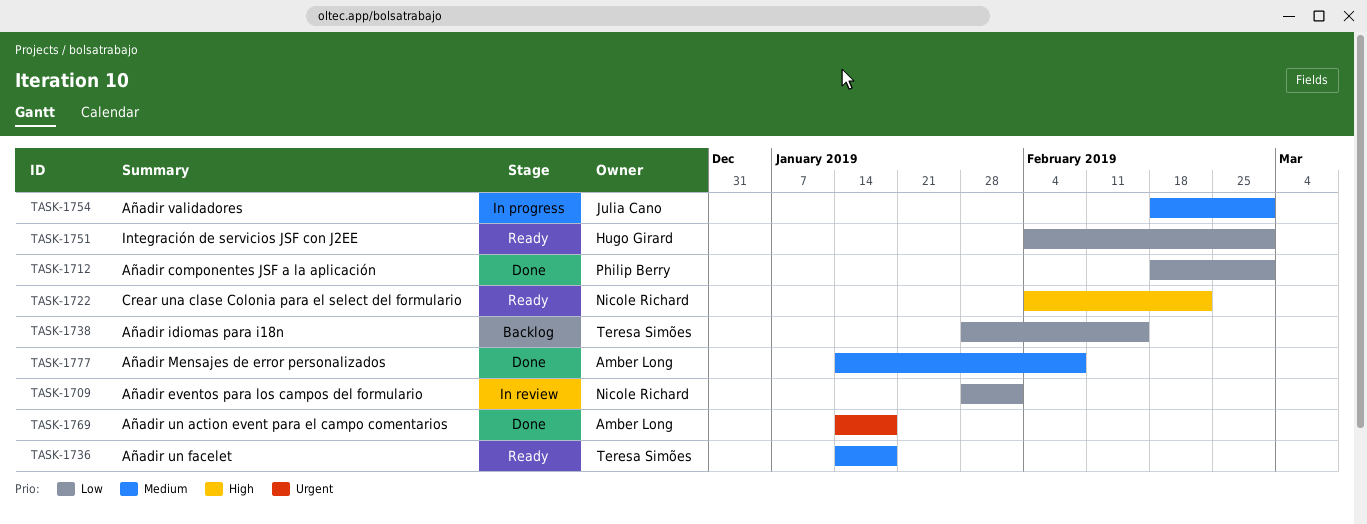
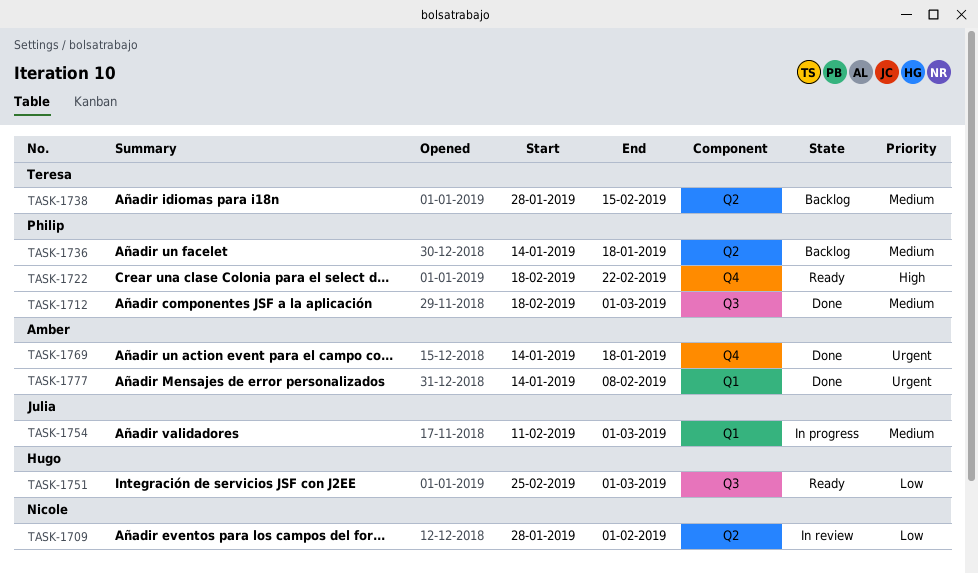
TASK-1712, priority: Low -> Medium
TASK-1722, owner: Nicole Richard -> Philip Berry
TASK-1722, start: Feb 4 -> Feb 18
TASK-1736, status: Ready -> Backlog
TASK-1736, owner: Teresa Simões -> Philip Berry
TASK-1738, priority: Low -> Medium
TASK-1751, start: Feb 4 -> Feb 25
TASK-1754, start: Feb 18 -> Feb 11
TASK-1777, priority: Medium -> Urgent

